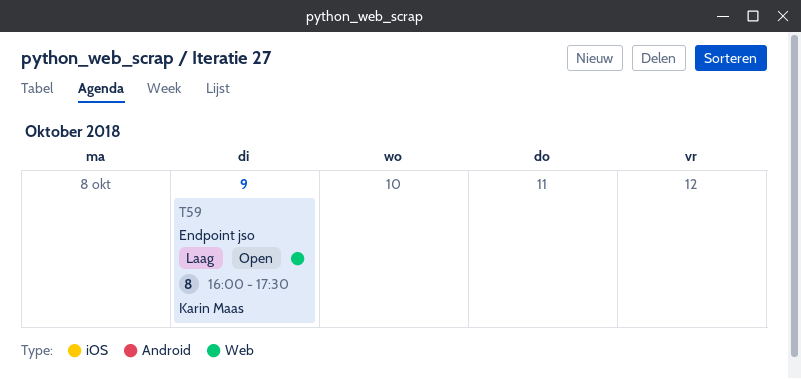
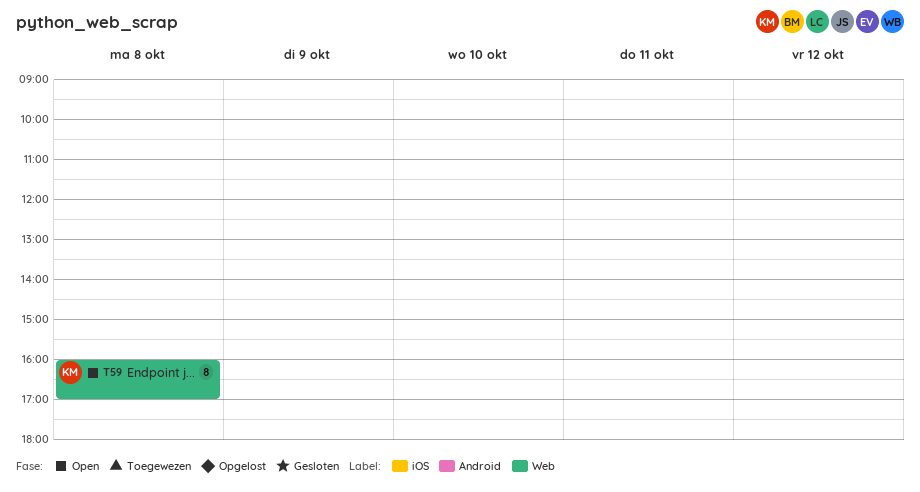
T59, day: Oct 9 -> Oct 8
T59, ends: 17:30 -> 17:00

